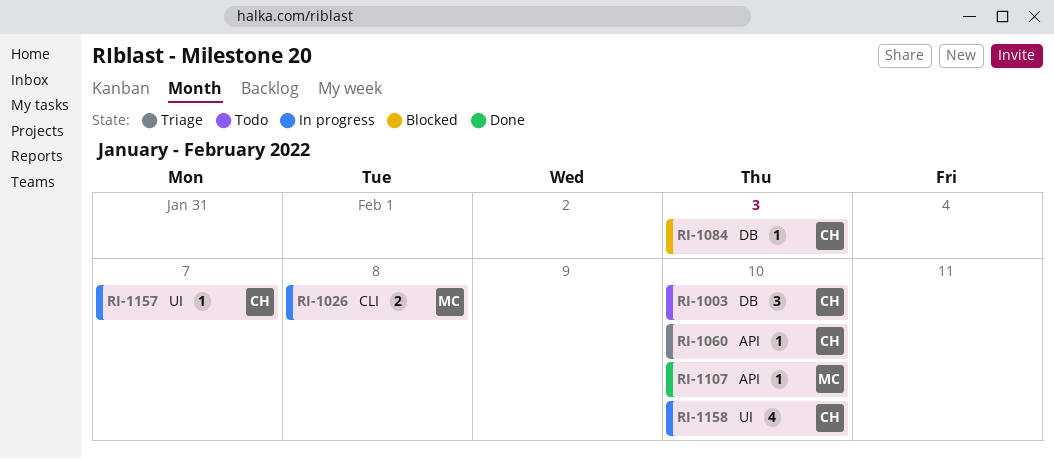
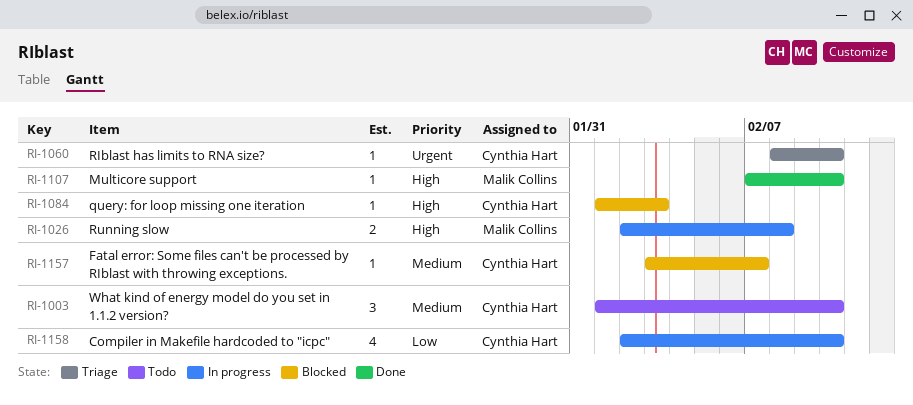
RI-1157, status: In progress -> Blocked

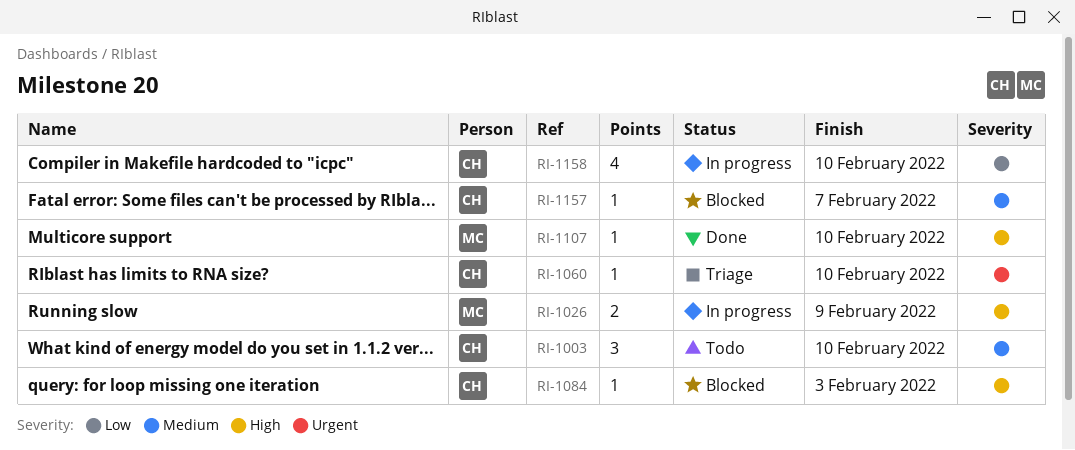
RI-1026, due: Feb 8 -> Feb 9

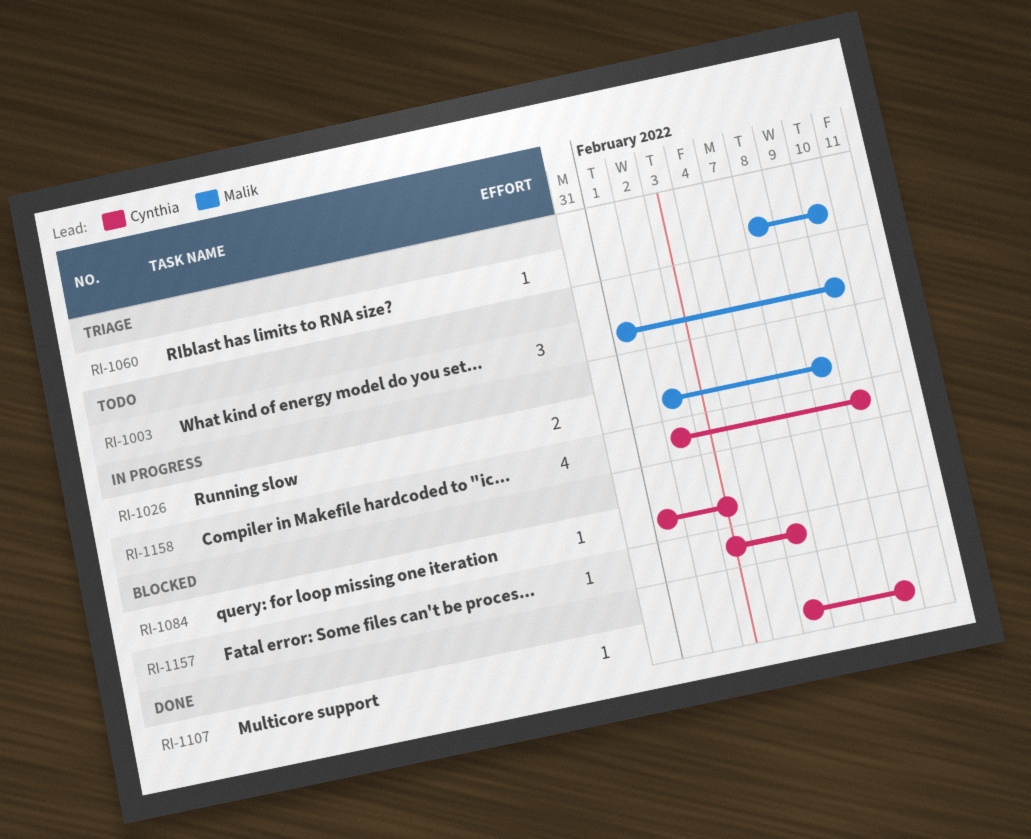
RI-1003, owner: Cynthia -> Malik
RI-1060, owner: Cynthia -> Malik
RI-1107, owner: Malik -> Cynthia

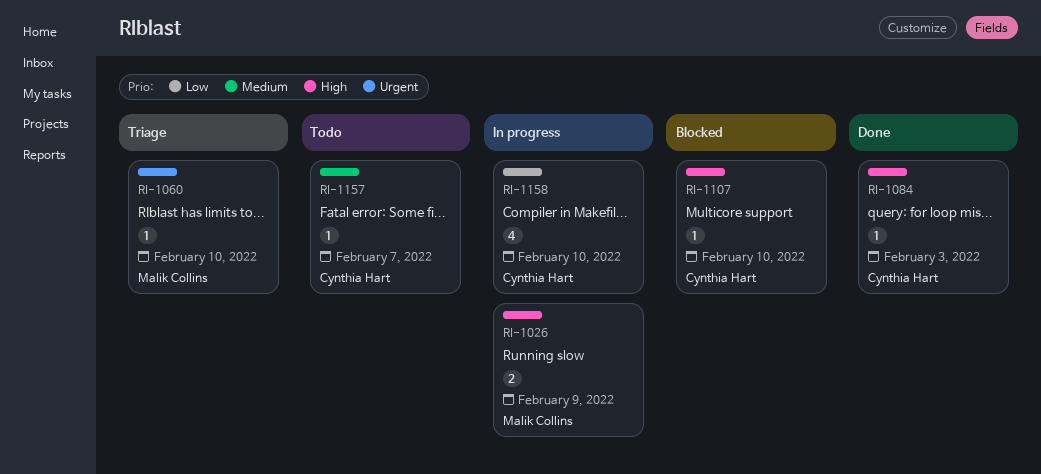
RI-1003: present -> none
RI-1084, status: Blocked -> Done
RI-1107, status: Done -> Blocked
RI-1157, status: Blocked -> Todo

